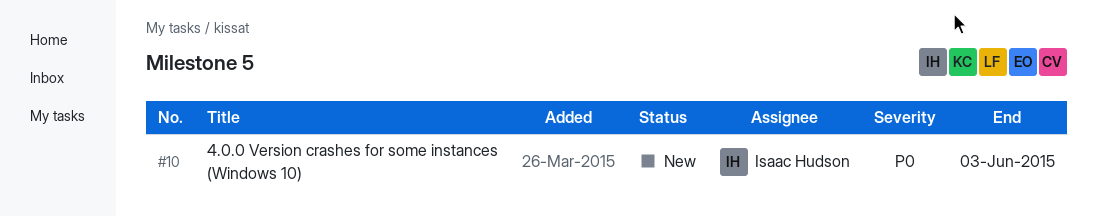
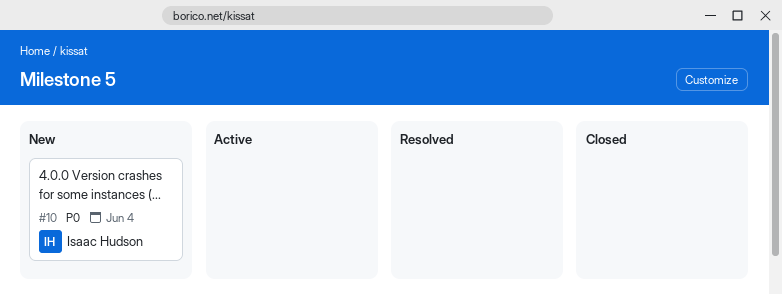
#10, due: Jun 3 -> Jun 4

